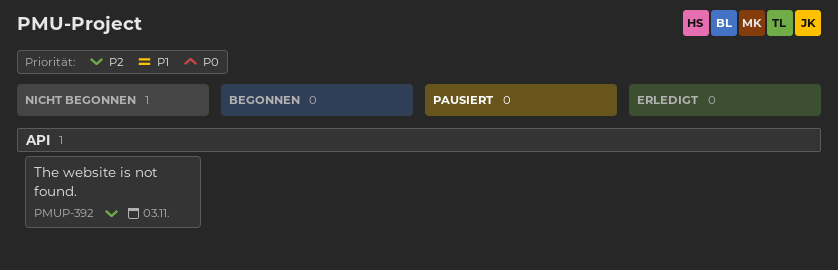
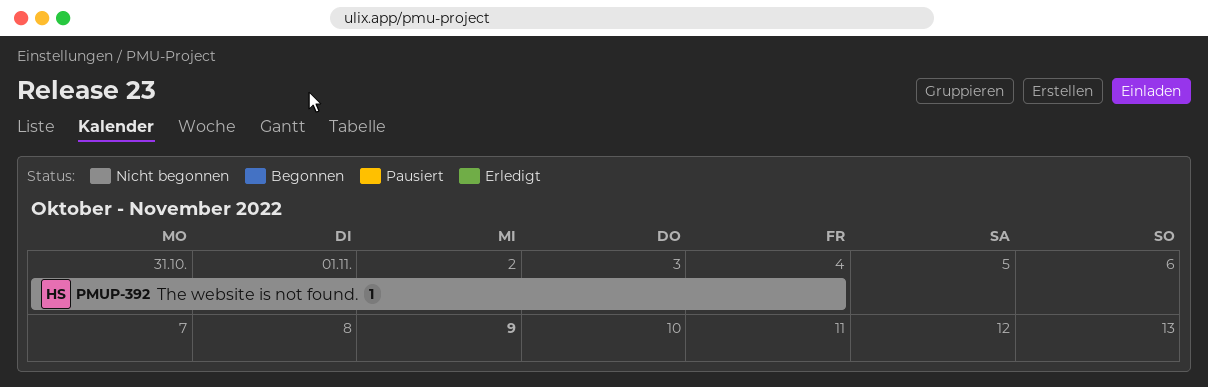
PMUP-392, due: Nov 3 -> Nov 4

